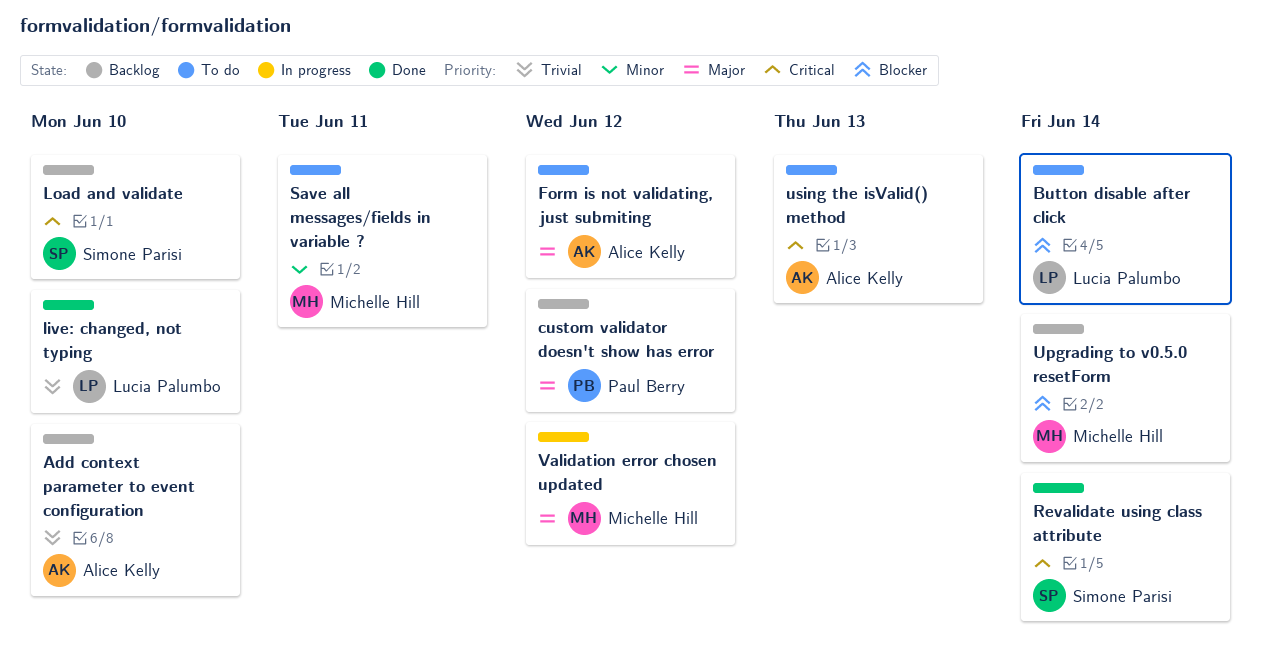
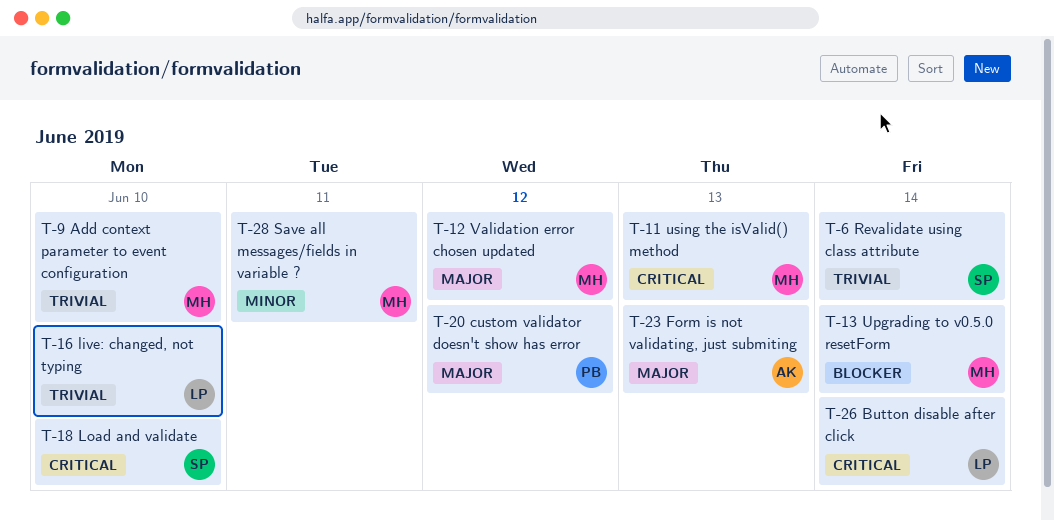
Add context parameter to event configuration, owner: Alice Kelly -> Michelle Hill
Button disable after click, priority: Blocker -> Critical
Form is not validating, just submiting, due: Jun 12 -> Jun 13
Revalidate using class attribute, priority: Critical -> Trivial
using the isValid() method, owner: Alice Kelly -> Michelle Hill

